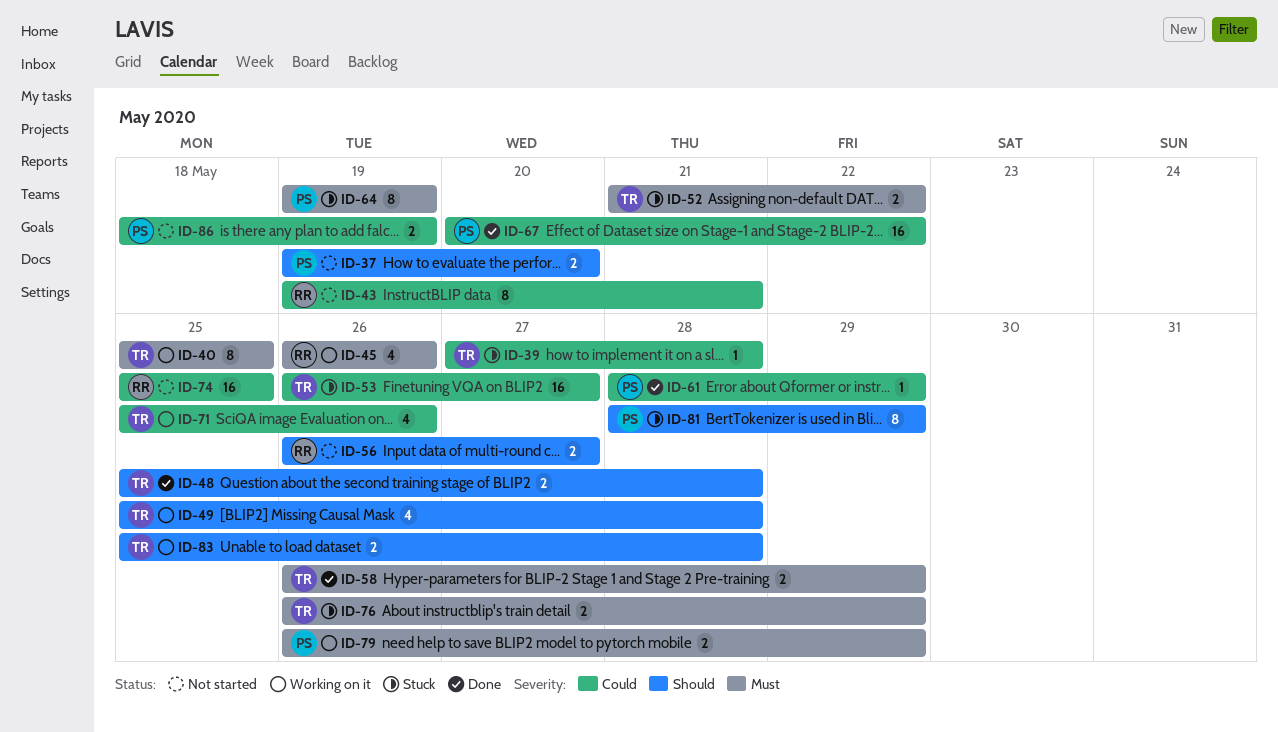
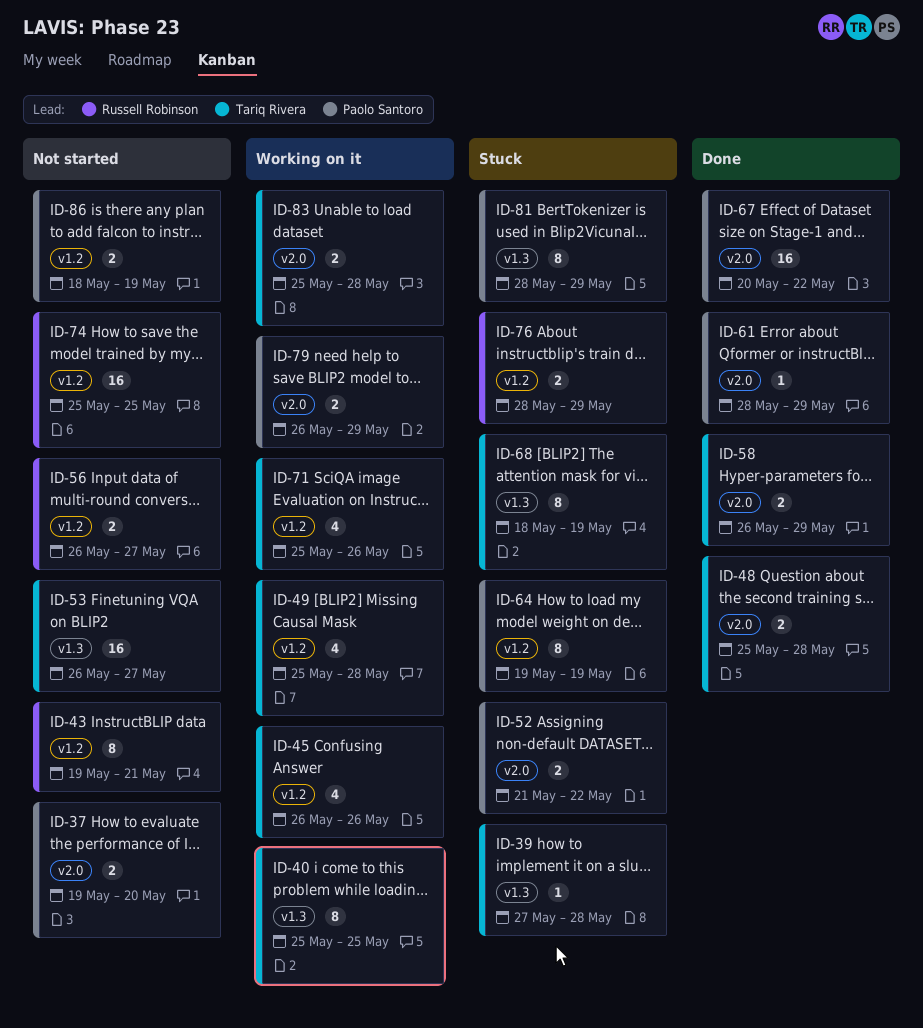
ID-45, owner: Russell Robinson -> Tariq Rivera
ID-52, owner: Tariq Rivera -> Paolo Santoro
ID-53, status: Stuck -> Not started
ID-68: none -> present
ID-76, owner: Tariq Rivera -> Russell Robinson
ID-76, start: May 26 -> May 28

